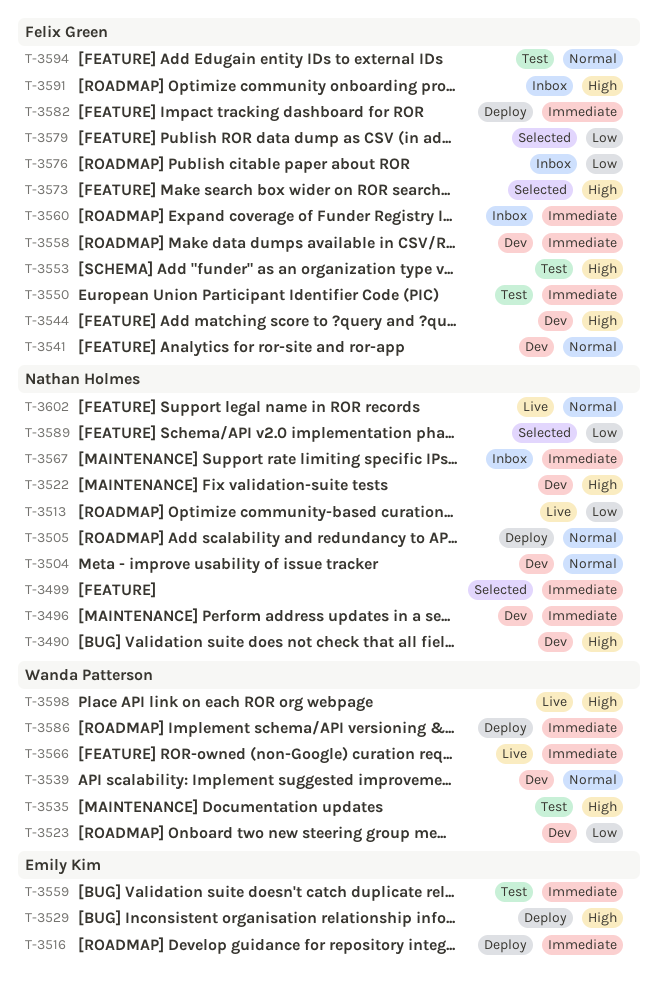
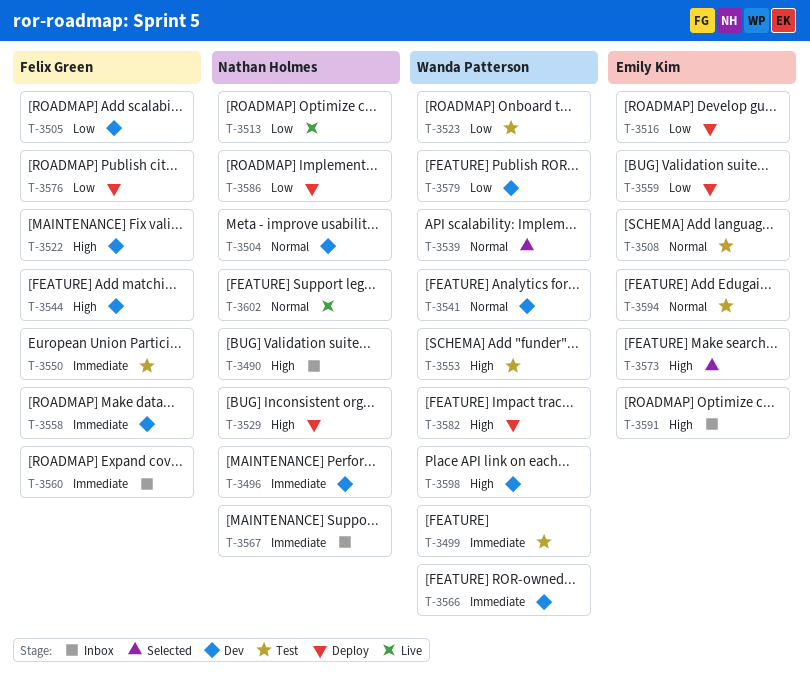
T-3490, status: Dev -> Inbox
T-3499, status: Selected -> Test
T-3499, owner: Nathan Holmes -> Wanda Patterson
T-3505, status: Deploy -> Dev
T-3505, owner: Nathan Holmes -> Felix Green
T-3505, priority: Normal -> Low
T-3508: none -> present
T-3516, priority: Immediate -> Low
T-3522, owner: Nathan Holmes -> Felix Green
T-3523, status: Dev -> Test
T-3529, owner: Emily Kim -> Nathan Holmes
T-3535: present -> none
T-3539, status: Dev -> Selected
T-3541, owner: Felix Green -> Wanda Patterson
T-3553, owner: Felix Green -> Wanda Patterson
T-3559, status: Test -> Deploy
T-3559, priority: Immediate -> Low
T-3566, status: Live -> Dev
T-3573, owner: Felix Green -> Emily Kim
T-3576, status: Inbox -> Deploy
T-3579, status: Selected -> Dev
T-3579, owner: Felix Green -> Wanda Patterson
T-3582, owner: Felix Green -> Wanda Patterson
T-3582, priority: Immediate -> High
T-3586, owner: Wanda Patterson -> Nathan Holmes
T-3586, priority: Immediate -> Low
T-3589: present -> none
T-3591, owner: Felix Green -> Emily Kim
T-3594, owner: Felix Green -> Emily Kim
T-3598, status: Live -> Dev

